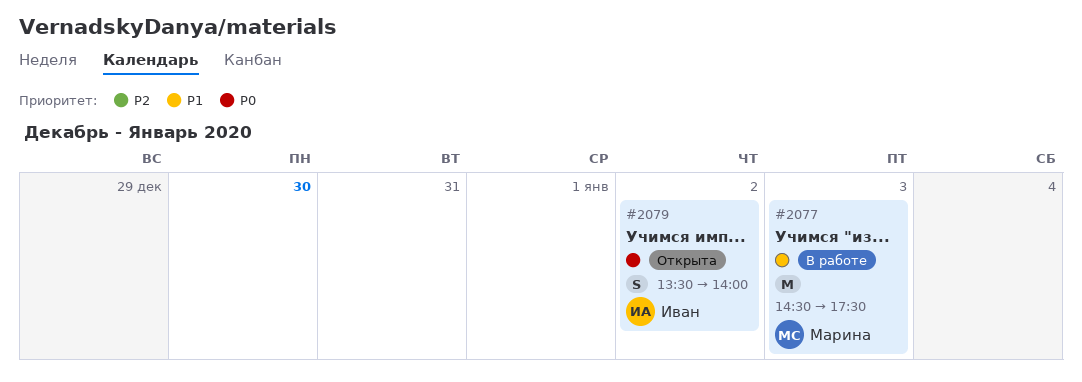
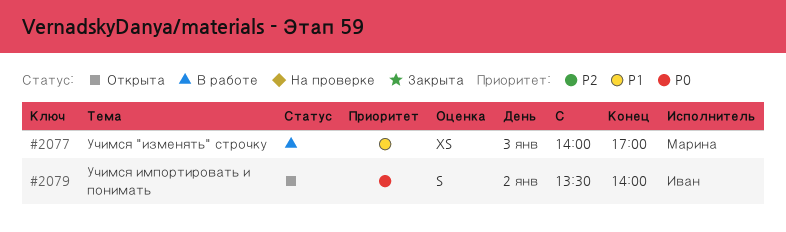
#2077, estimate: M -> XS
#2077, begins: 14:30 -> 14:00
#2077, ends: 17:30 -> 17:00

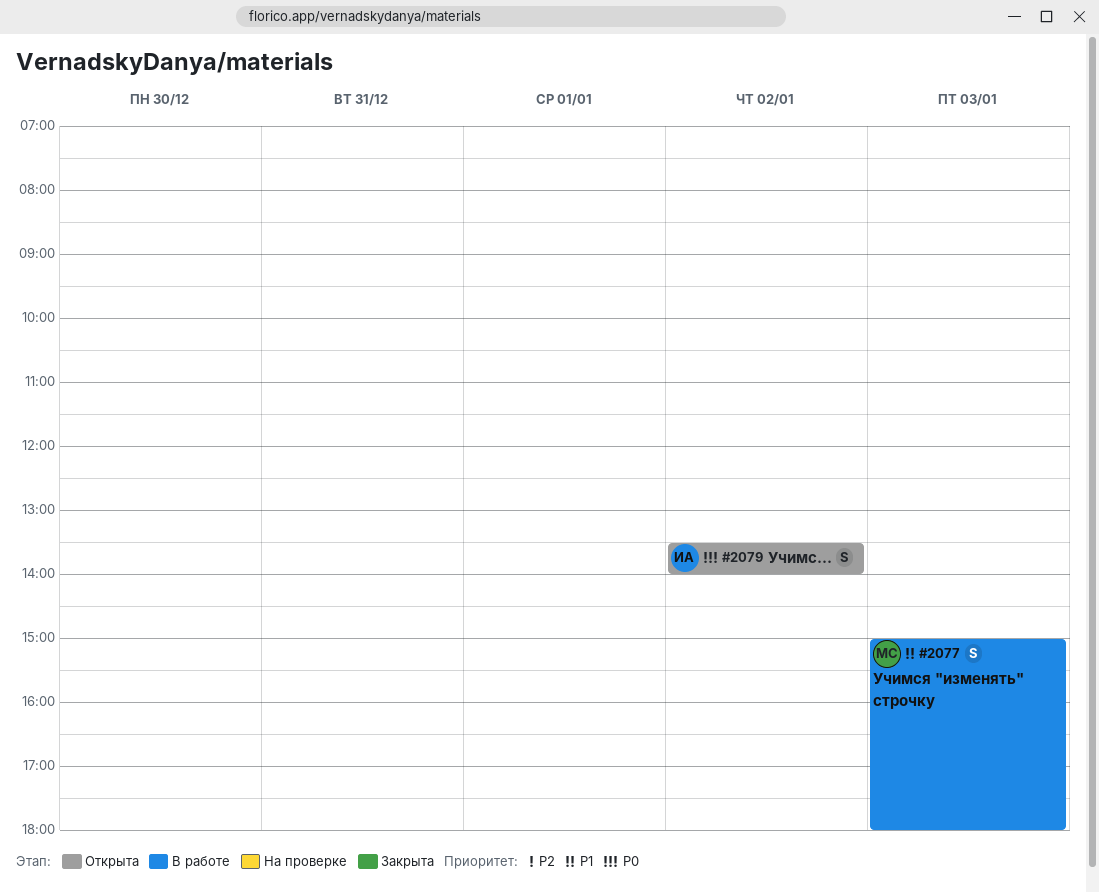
#2077, estimate: XS -> S
#2077, begins: 14:00 -> 15:00
#2077, ends: 17:00 -> 18:00

